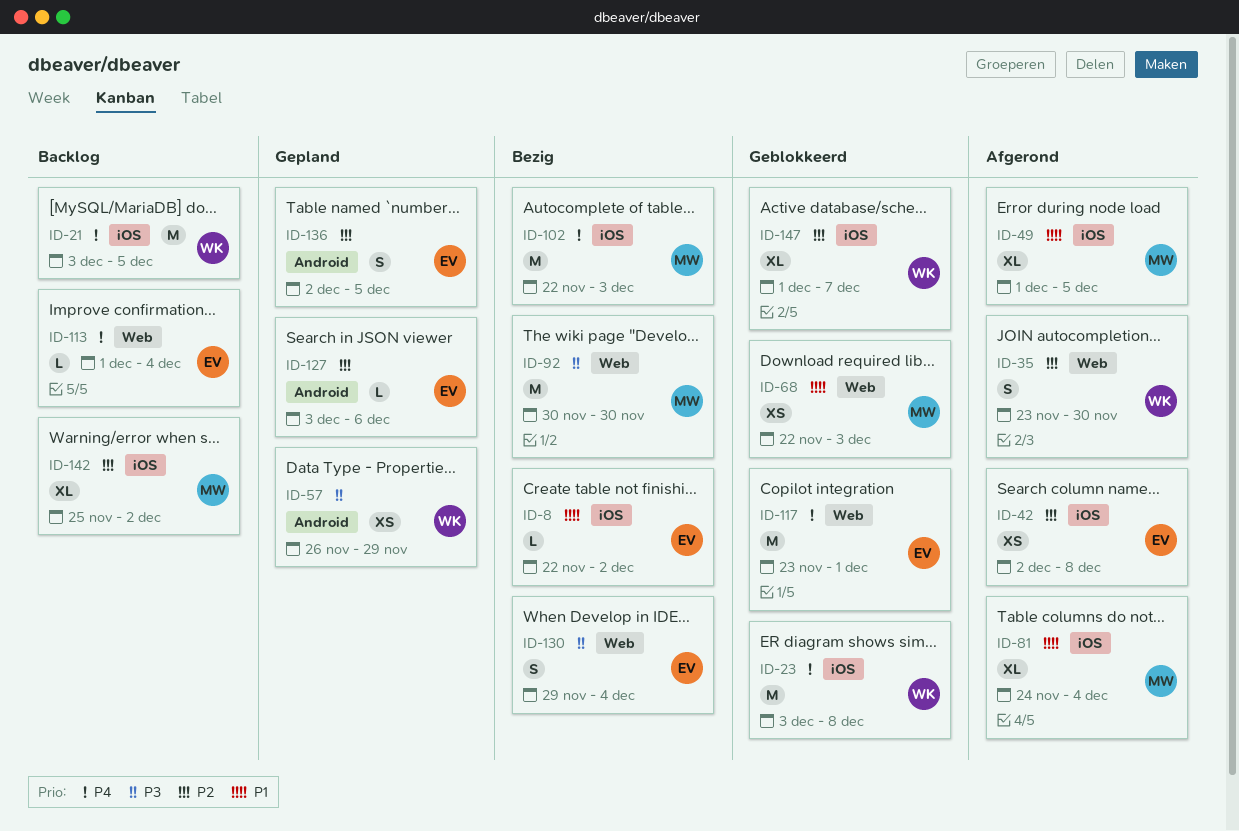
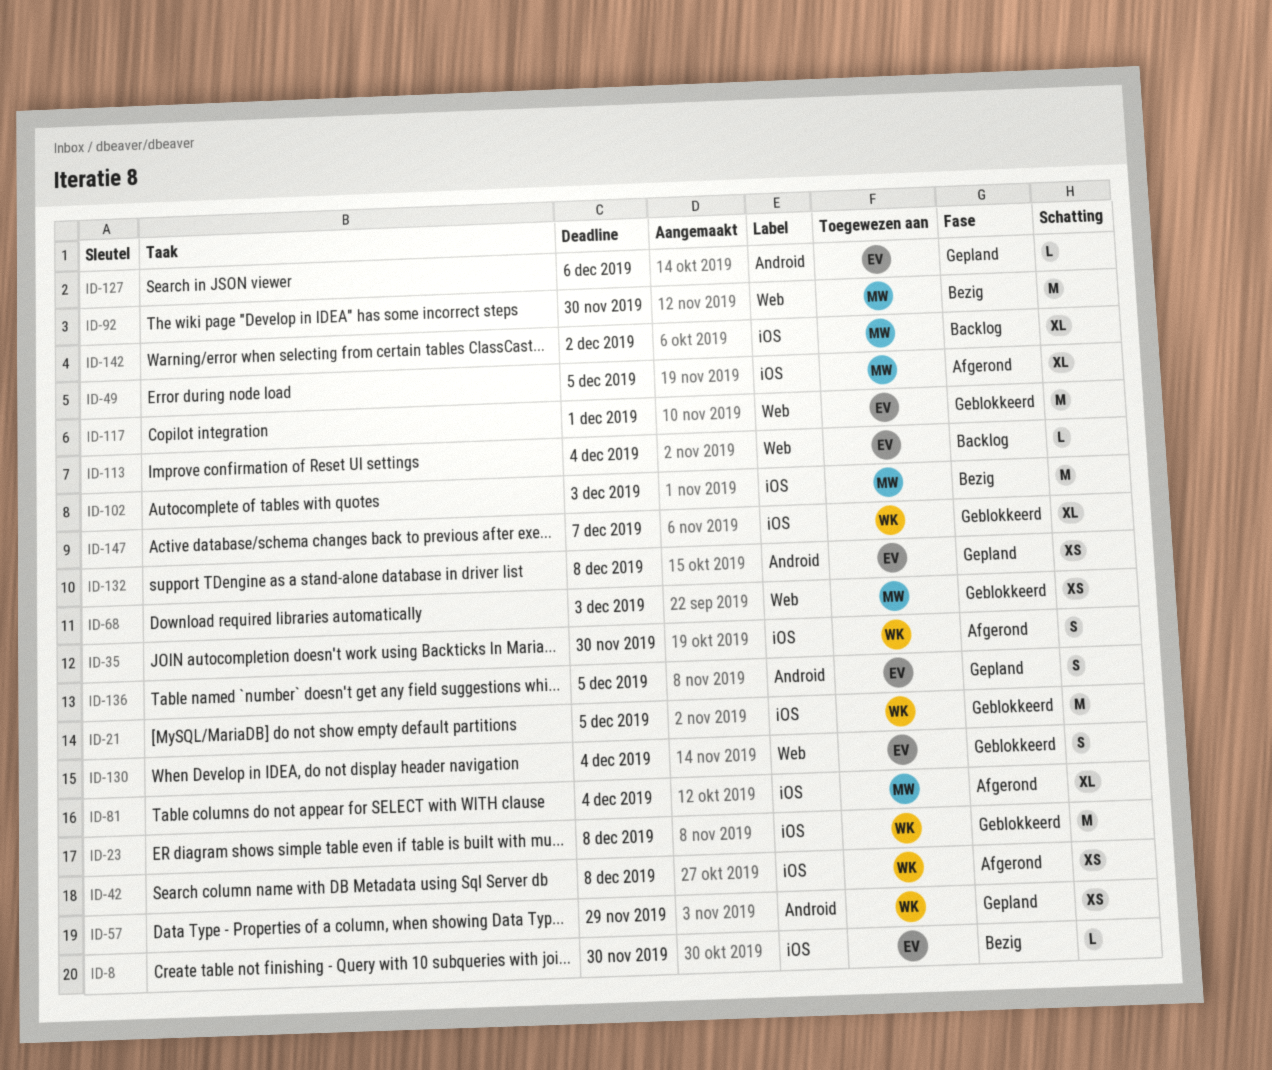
ID-8, due: Dec 2 -> Nov 30
ID-21, status: Backlog -> Geblokkeerd
ID-35, label: Web -> iOS
ID-42, owner: EV -> WK
ID-130, status: Bezig -> Geblokkeerd
ID-132: none -> present

